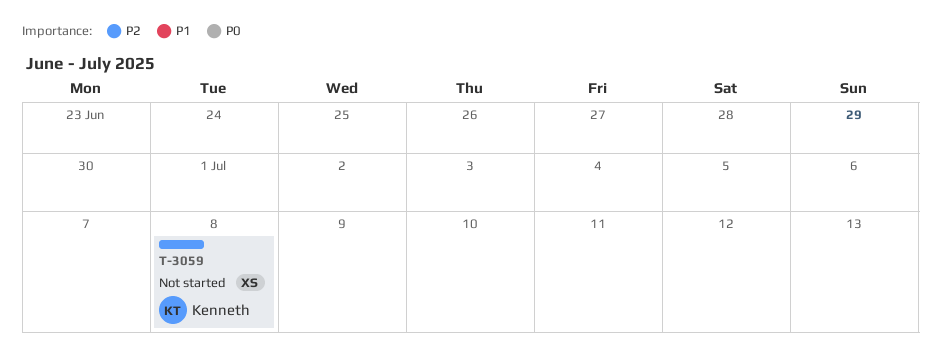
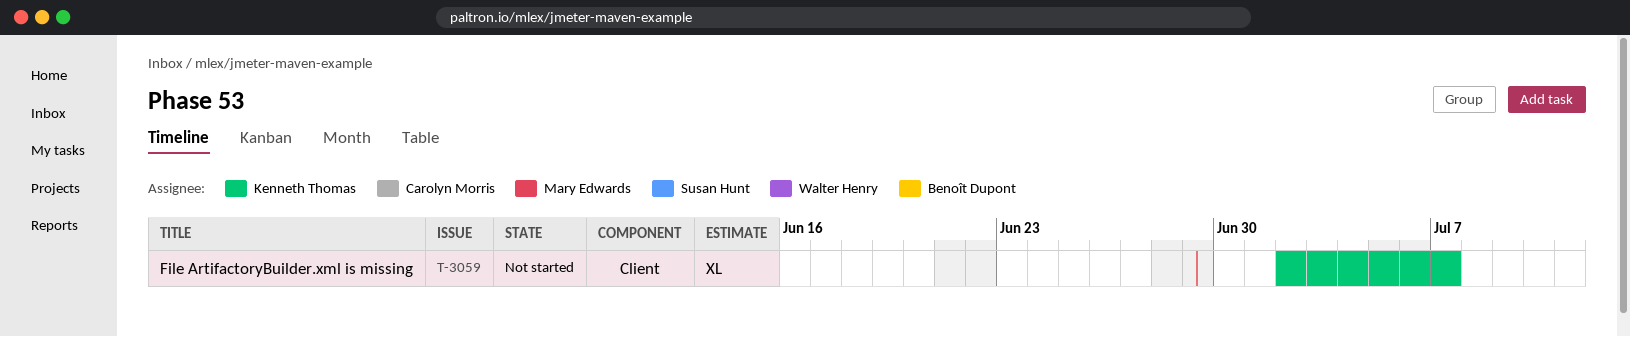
T-3059, estimate: XS -> XL
T-3059, due: Jul 8 -> Jul 7

